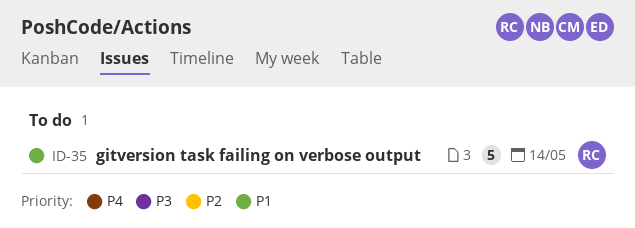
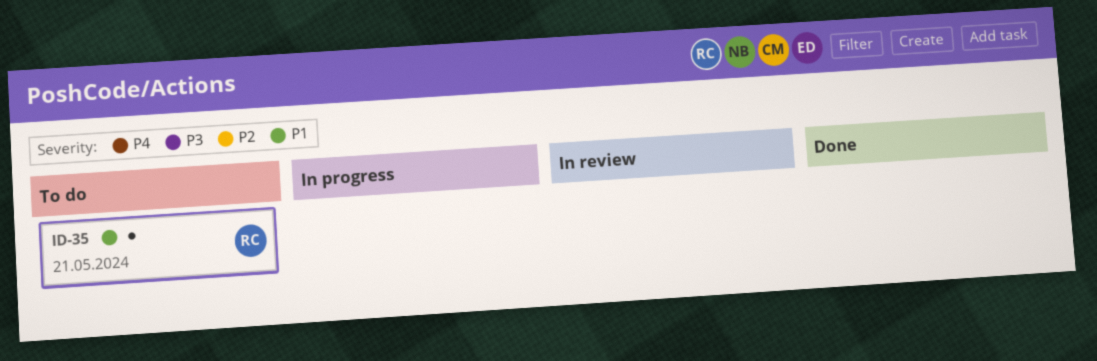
ID-35, estimate: 5 -> 1
ID-35, due: May 14 -> May 21

